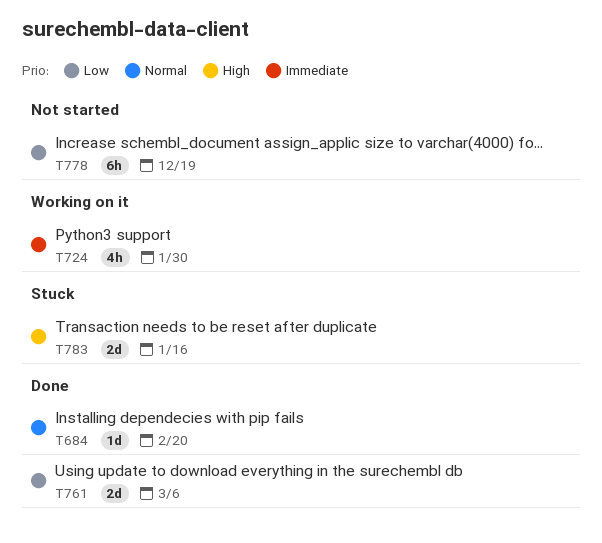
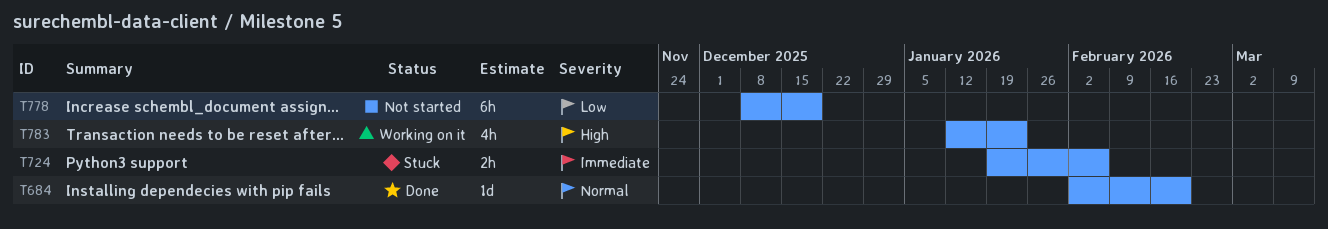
T724, status: Working on it -> Stuck
T724, estimate: 4h -> 2h
T724, due: Jan 30 -> Feb 6
T761: present -> none
T783, status: Stuck -> Working on it
T783, estimate: 2d -> 4h
T783, due: Jan 16 -> Jan 23

